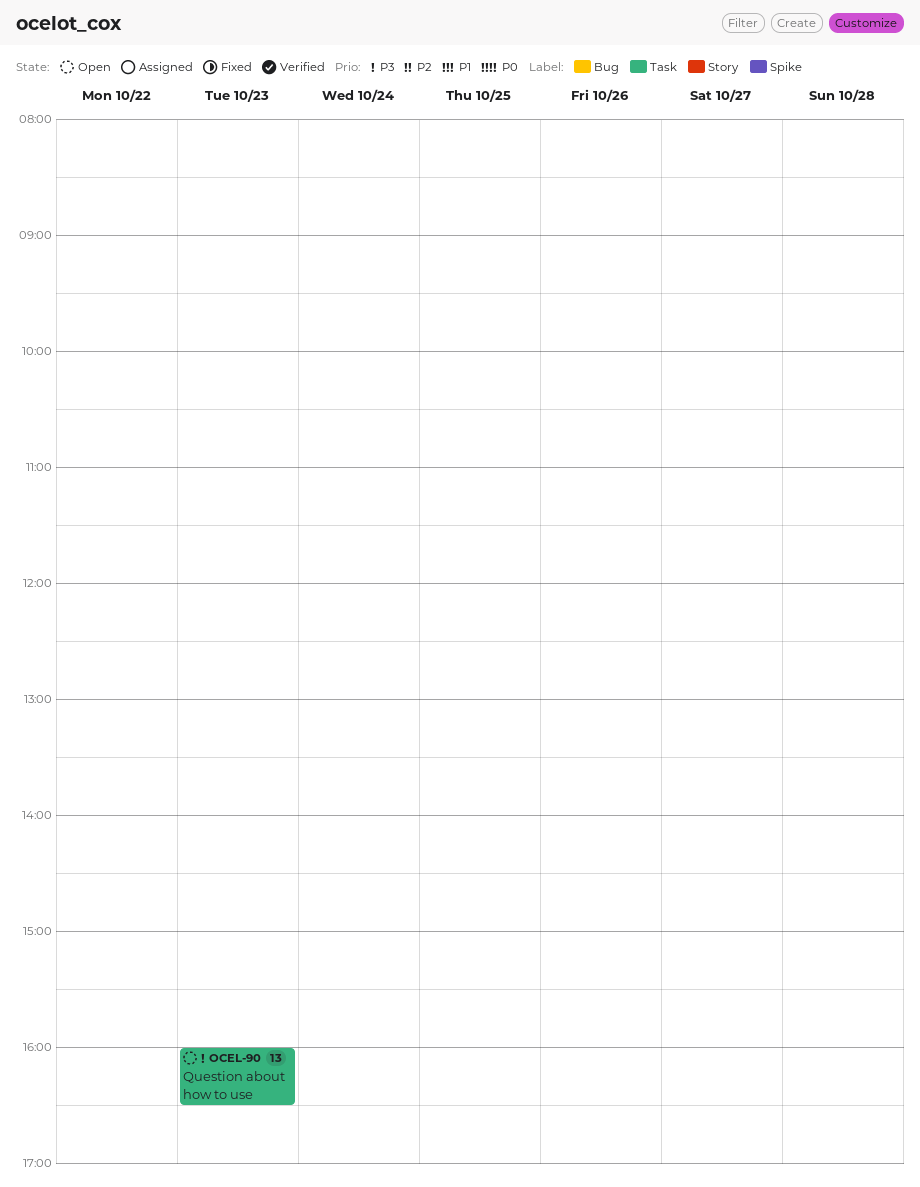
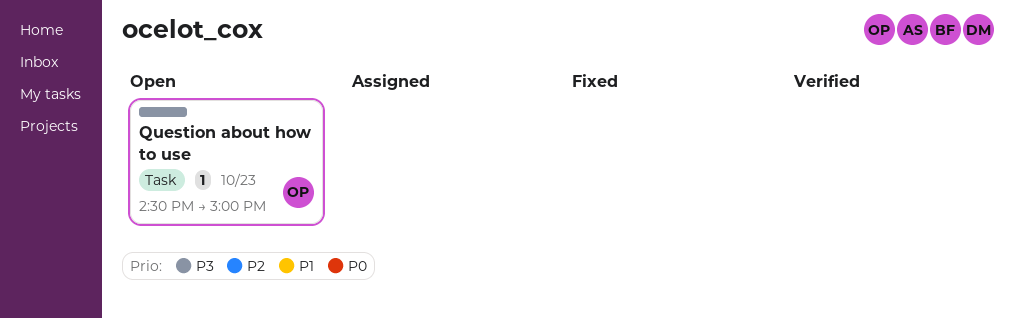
Question about how to use, estimate: 13 -> 1
Question about how to use, begins: 16:00 -> 14:30
Question about how to use, ends: 16:30 -> 15:00

